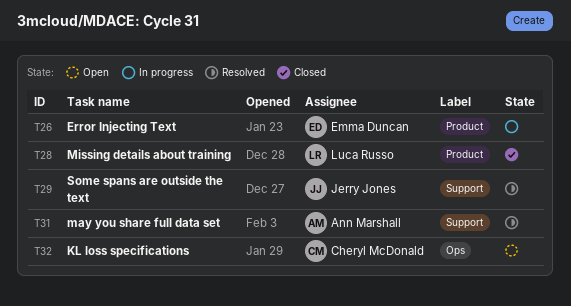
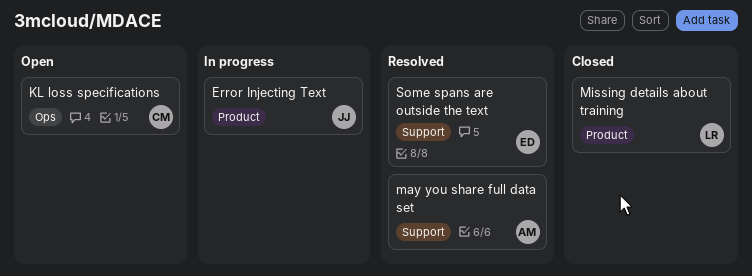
Error Injecting Text, owner: Emma Duncan -> Jerry Jones
Some spans are outside the text, owner: Jerry Jones -> Emma Duncan

